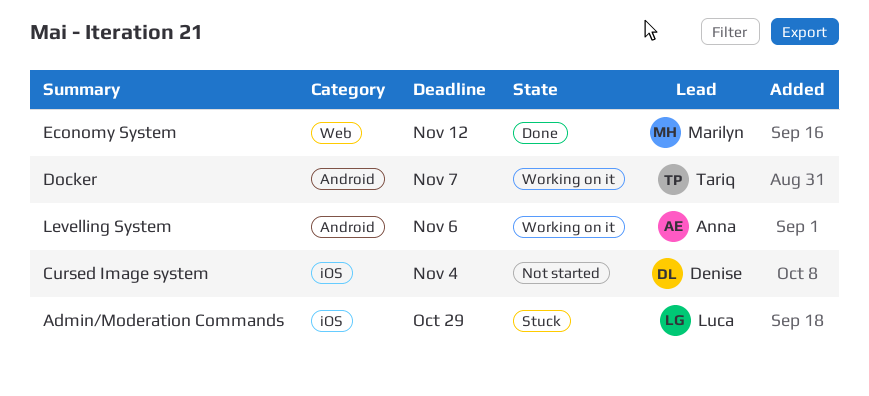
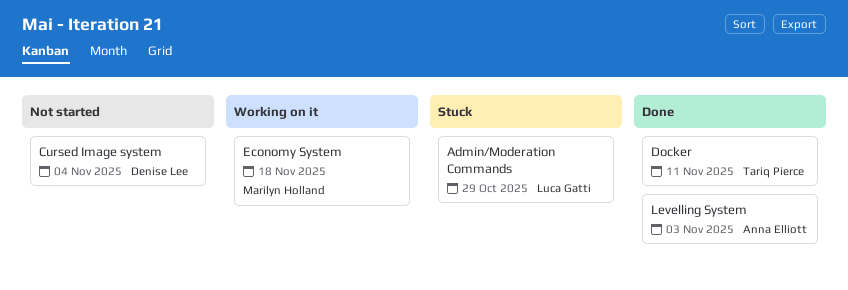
Docker, status: Working on it -> Done
Docker, due: Nov 7 -> Nov 11
Economy System, status: Done -> Working on it
Economy System, due: Nov 12 -> Nov 18
Levelling System, status: Working on it -> Done
Levelling System, due: Nov 6 -> Nov 3

